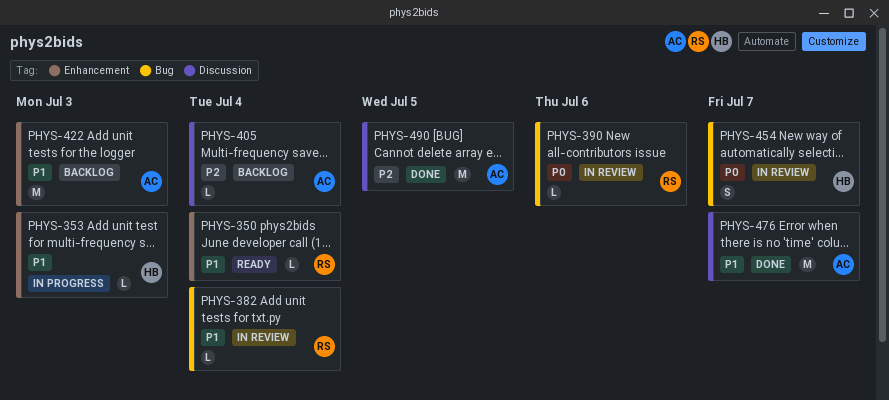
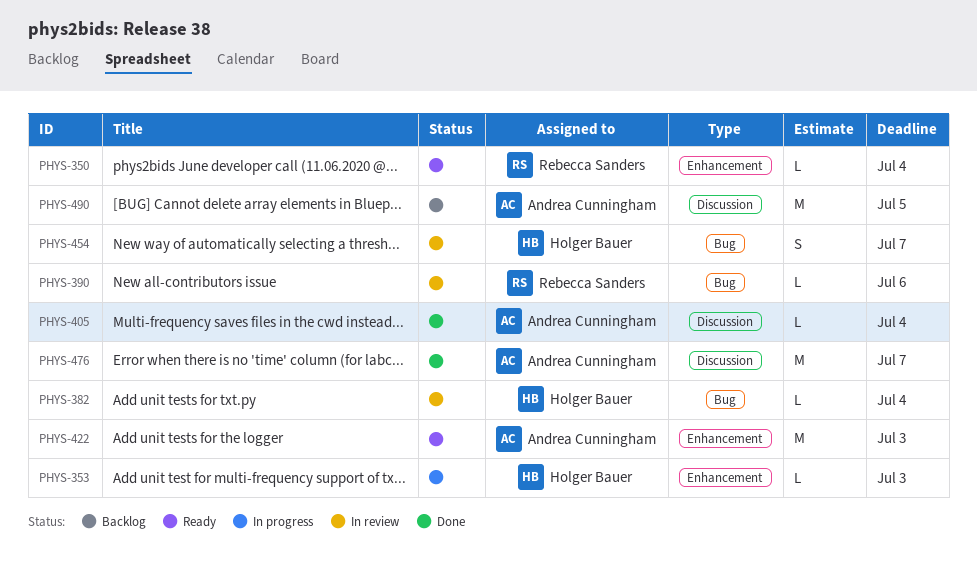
PHYS-382, owner: Rebecca Sanders -> Holger Bauer
PHYS-405, status: Backlog -> Done
PHYS-422, status: Backlog -> Ready
PHYS-490, status: Done -> Backlog

